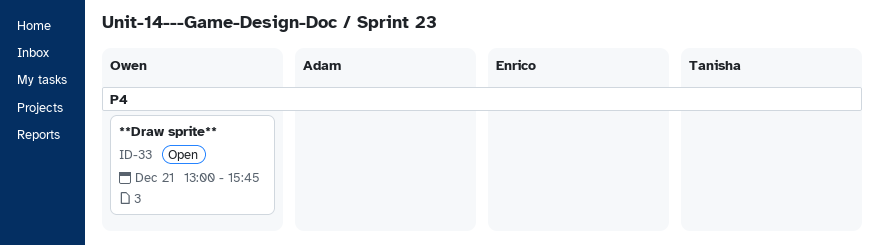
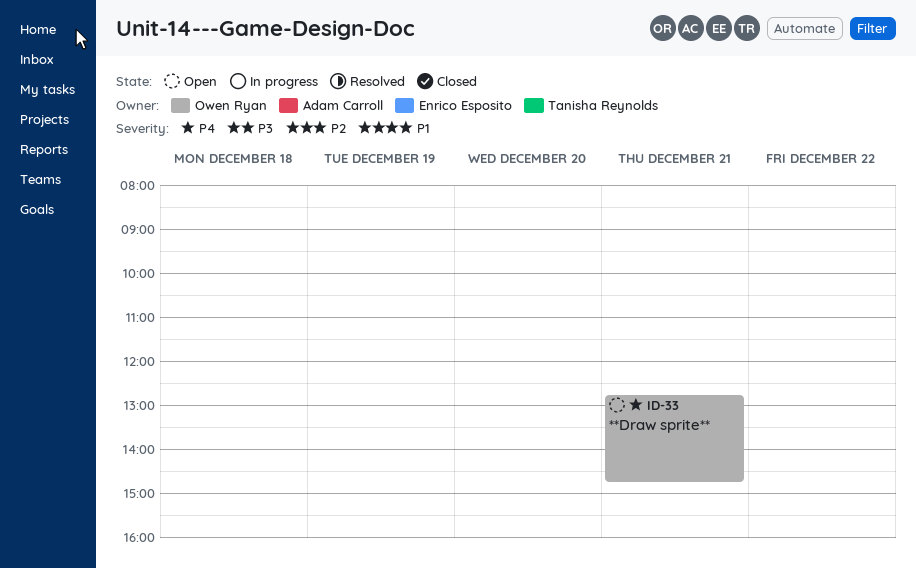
ID-33, begins: 13:00 -> 12:45
ID-33, ends: 15:45 -> 14:45

